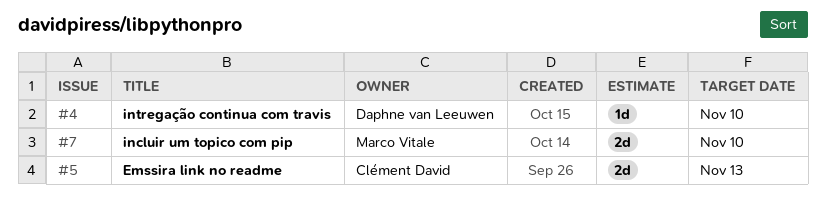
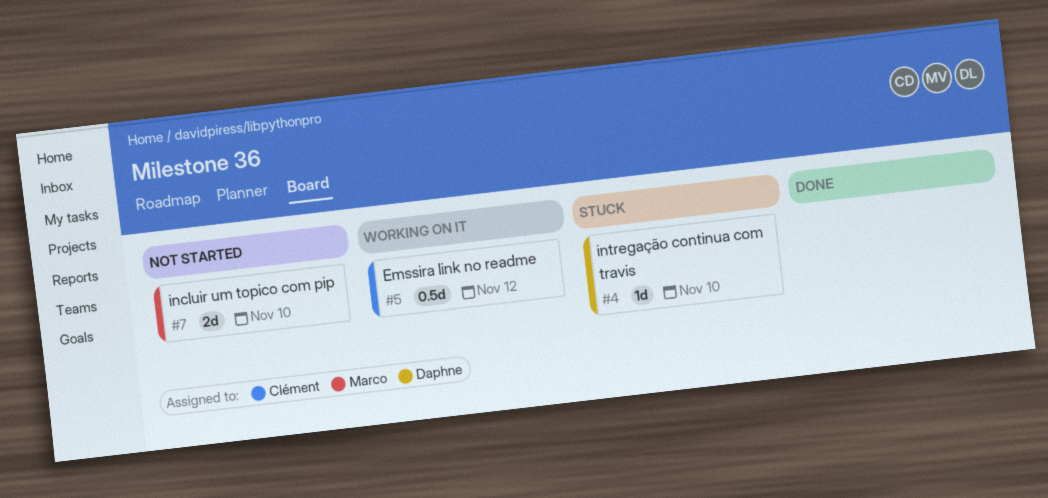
#5, estimate: 2d -> 0.5d
#5, due: Nov 13 -> Nov 12

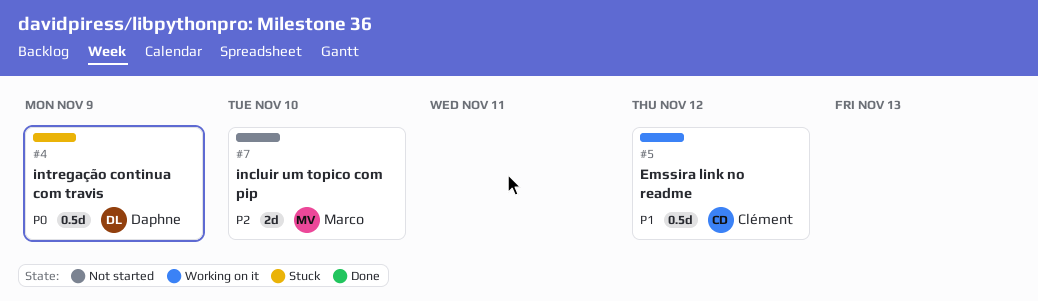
#4, estimate: 1d -> 0.5d
#4, due: Nov 10 -> Nov 9

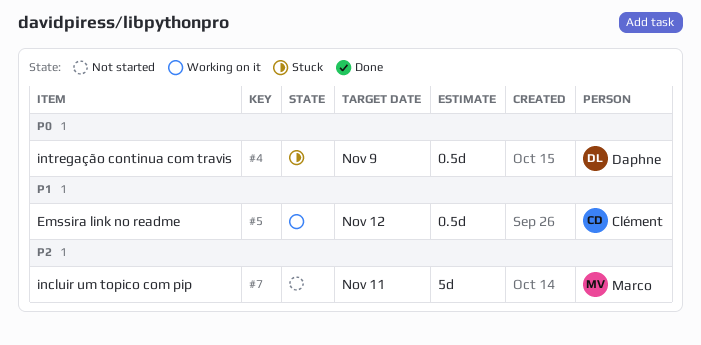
#7, estimate: 2d -> 5d
#7, due: Nov 10 -> Nov 11

